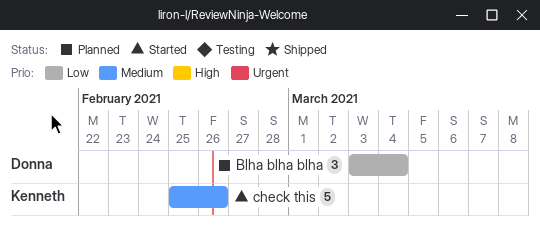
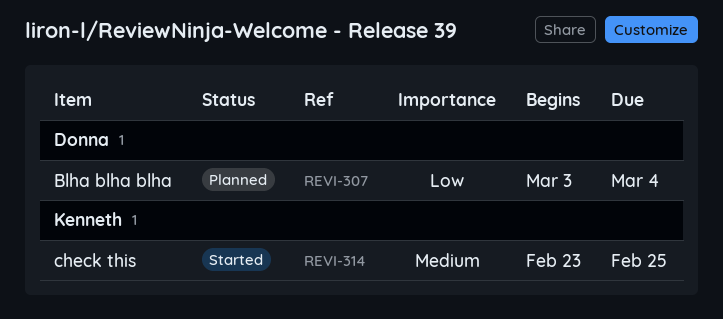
check this, start: Feb 25 -> Feb 23
check this, due: Feb 26 -> Feb 25

